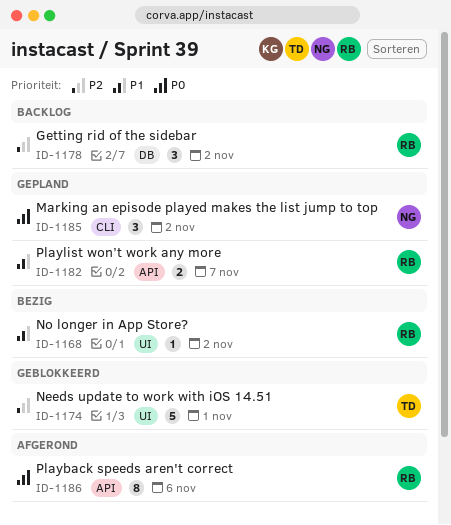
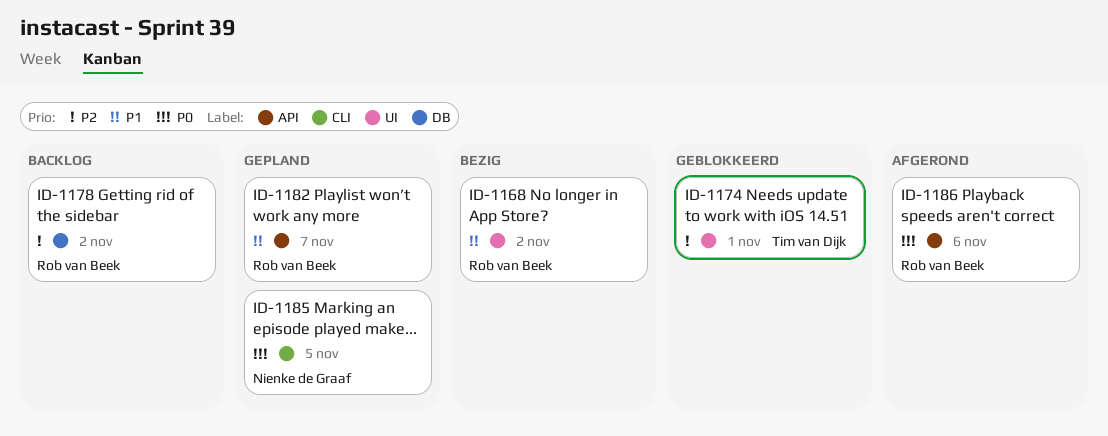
ID-1185, due: Nov 2 -> Nov 5

